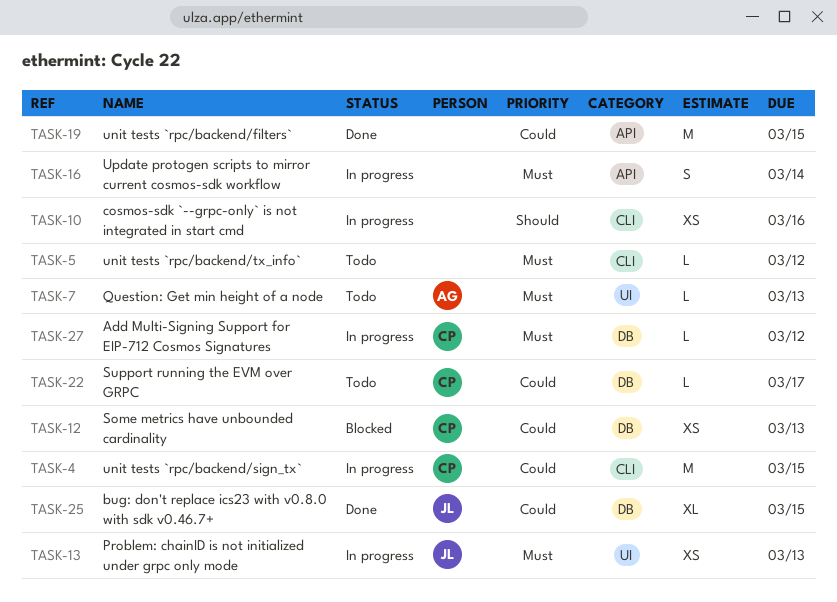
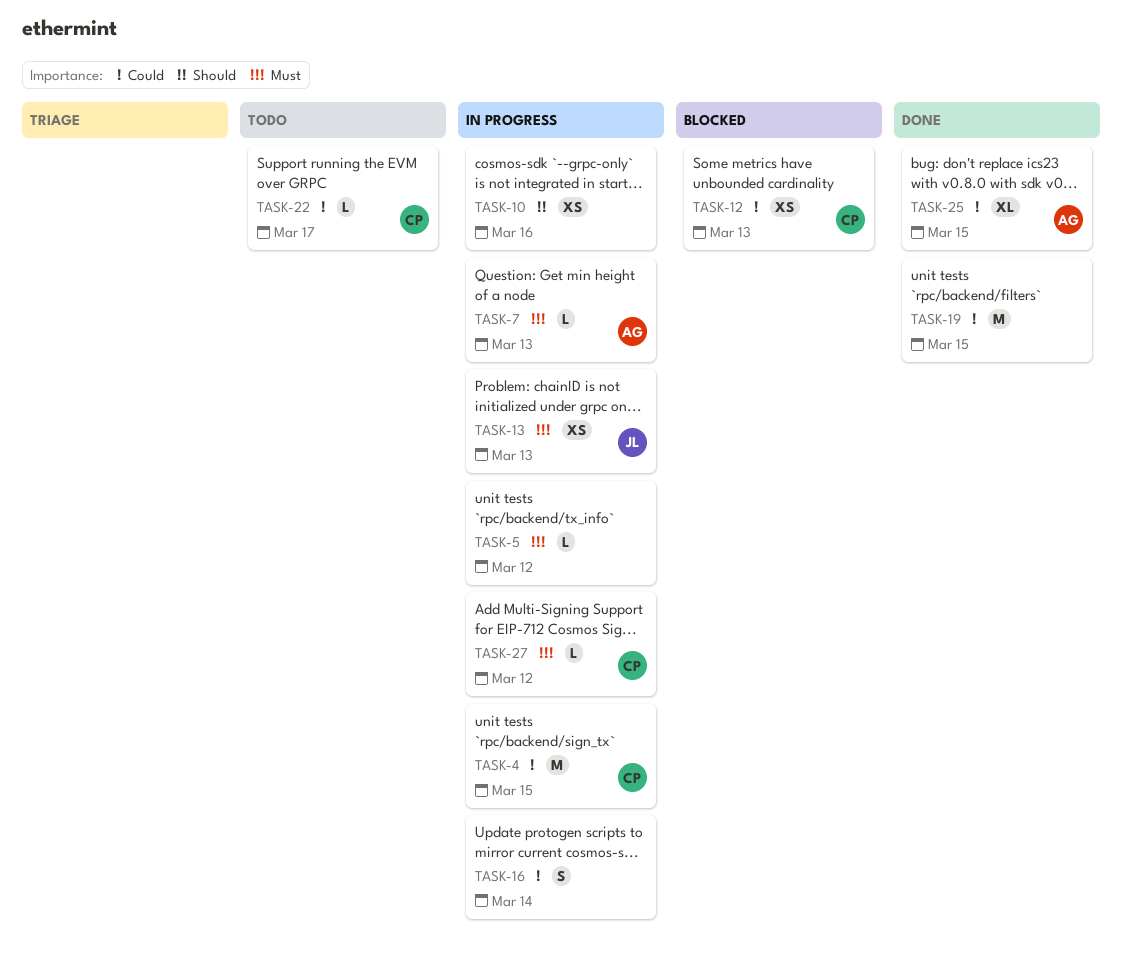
TASK-5, status: Todo -> In progress
TASK-7, status: Todo -> In progress
TASK-16, priority: Must -> Could
TASK-25, owner: JL -> AG

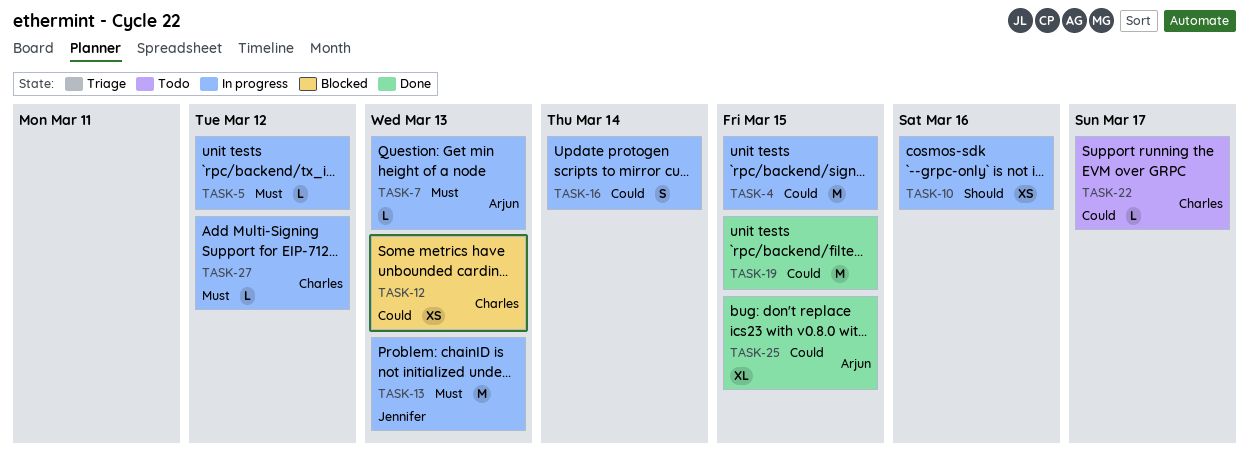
TASK-4, owner: Charles -> none
TASK-13, estimate: XS -> M

